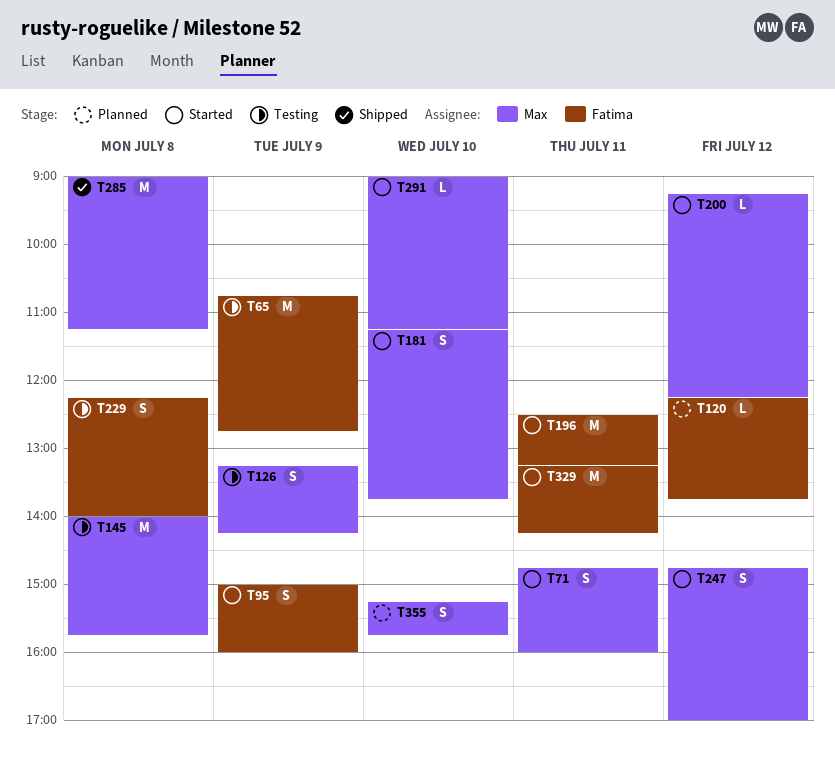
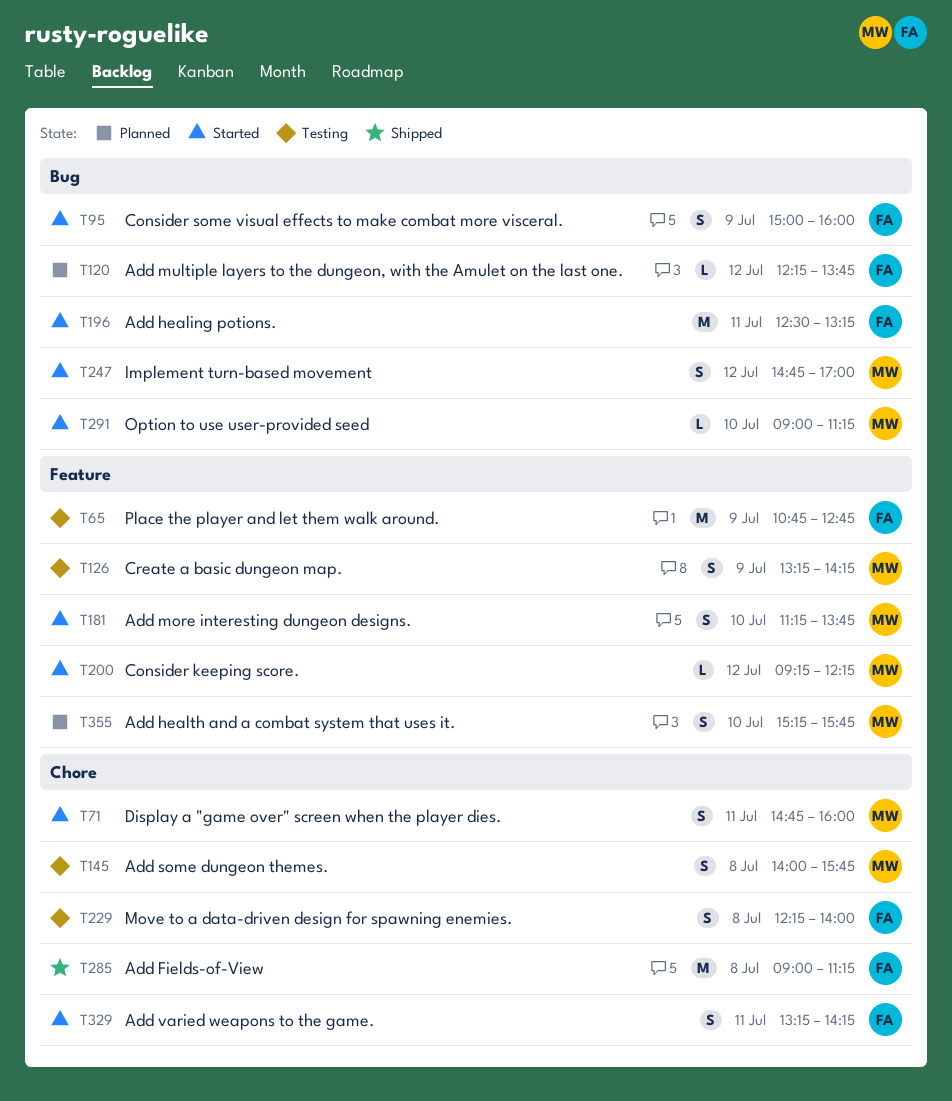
T145, estimate: M -> S
T285, owner: Max -> Fatima
T329, estimate: M -> S

